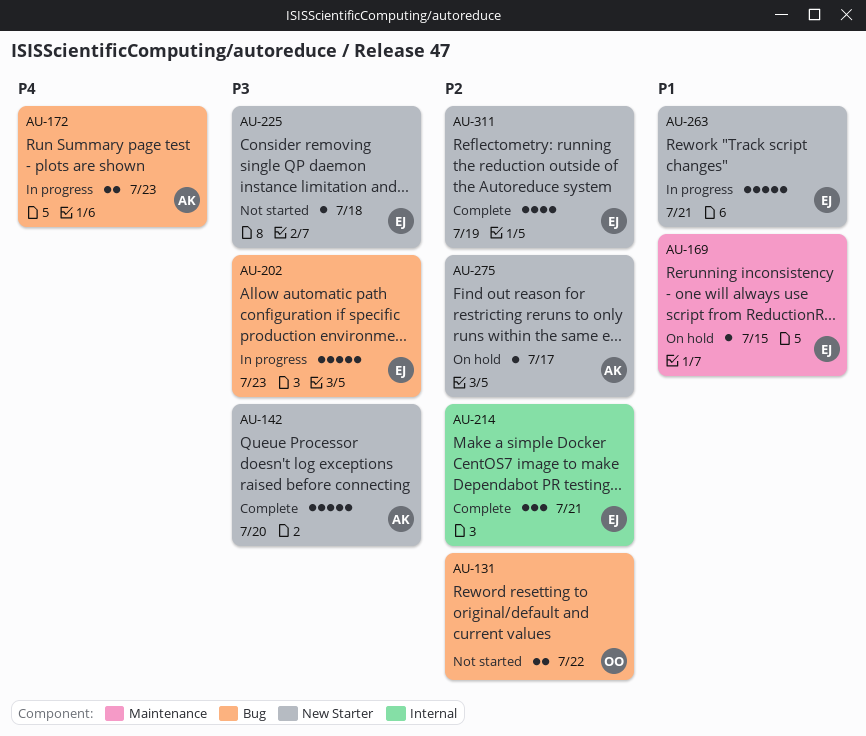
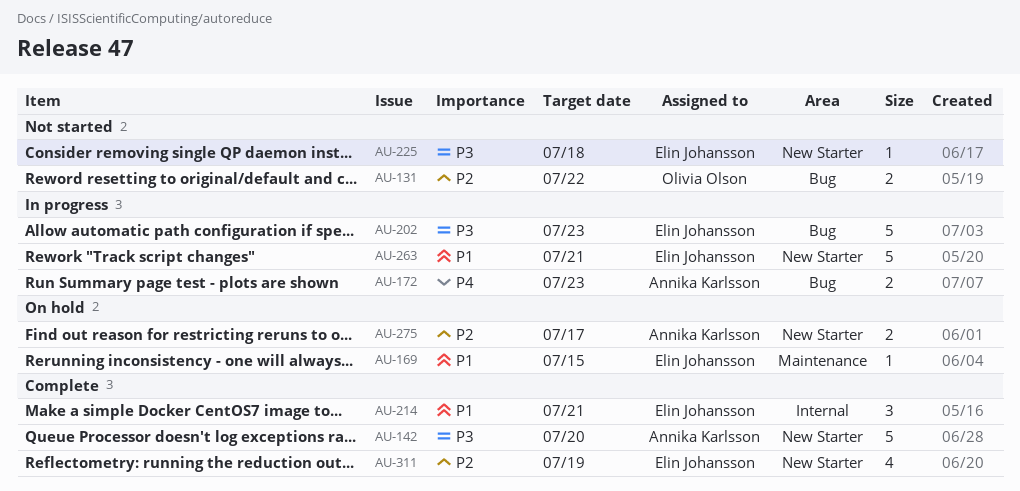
AU-214, priority: P2 -> P1
AU-275, estimate: 1 -> 2

